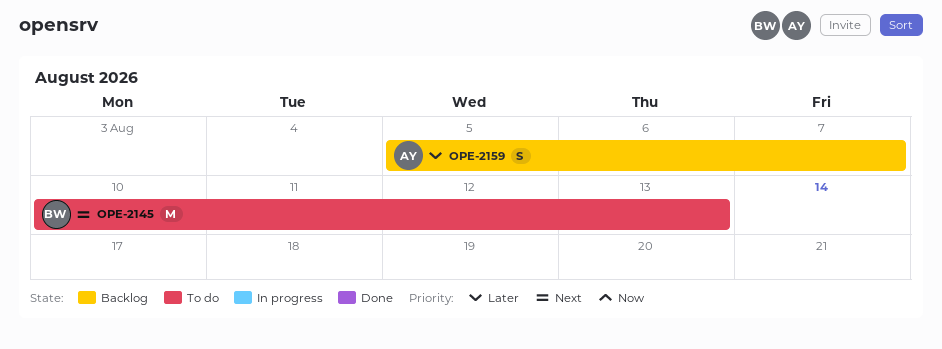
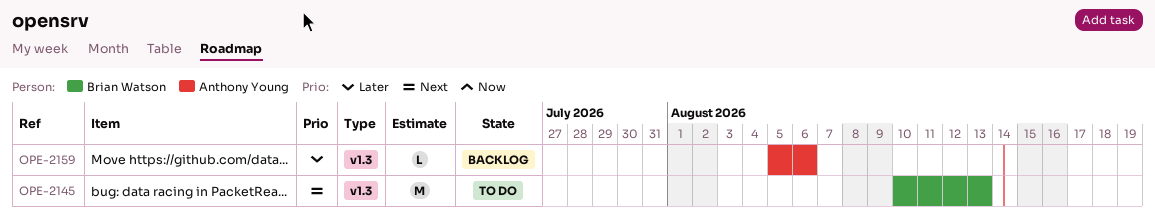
OPE-2159, estimate: S -> L
OPE-2159, due: Aug 7 -> Aug 6

